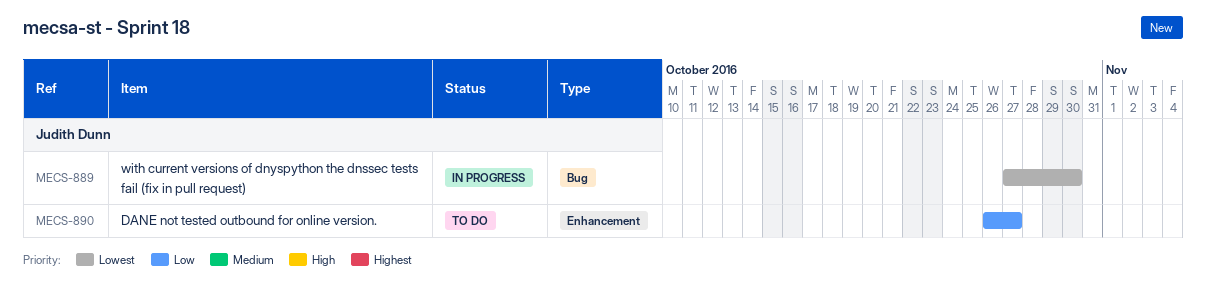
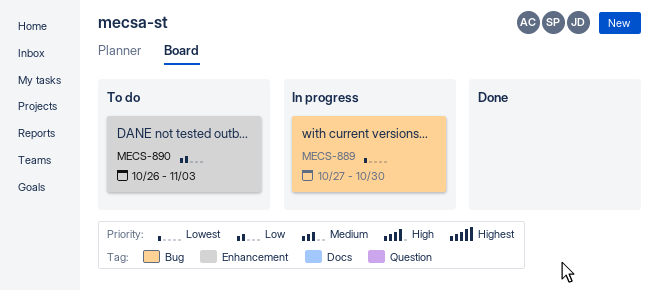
MECS-890, due: Oct 27 -> Nov 3

